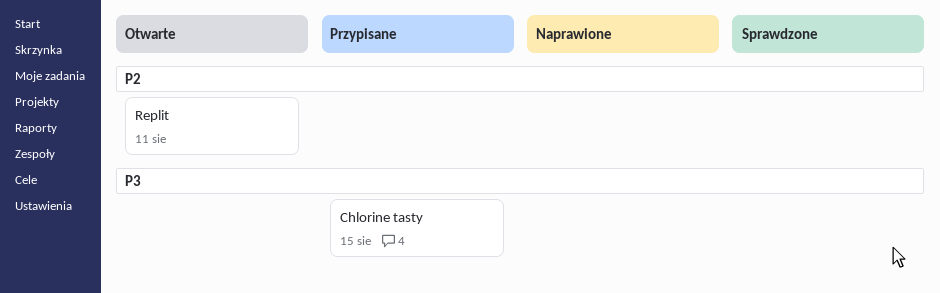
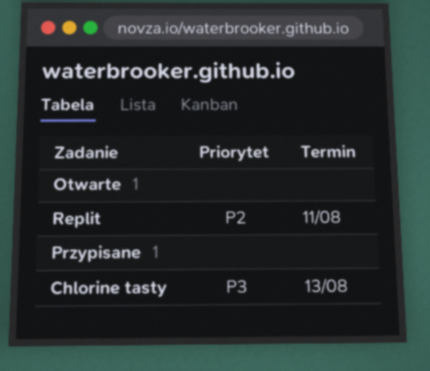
Chlorine tasty, due: Aug 15 -> Aug 13

